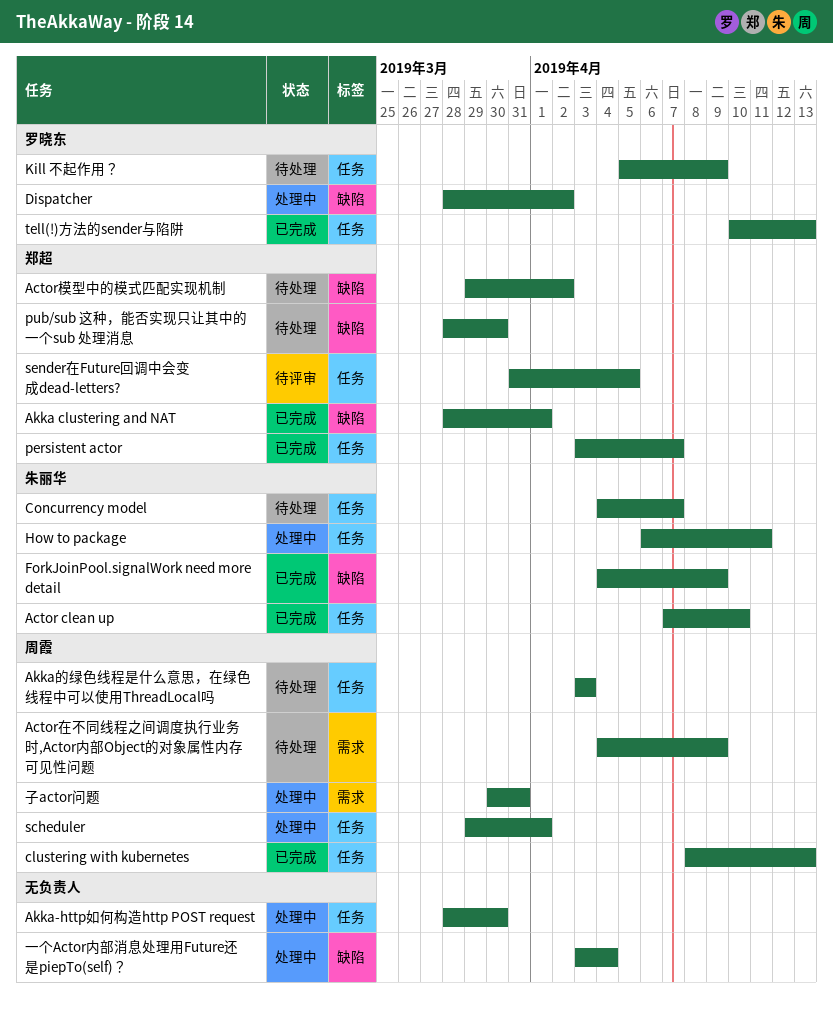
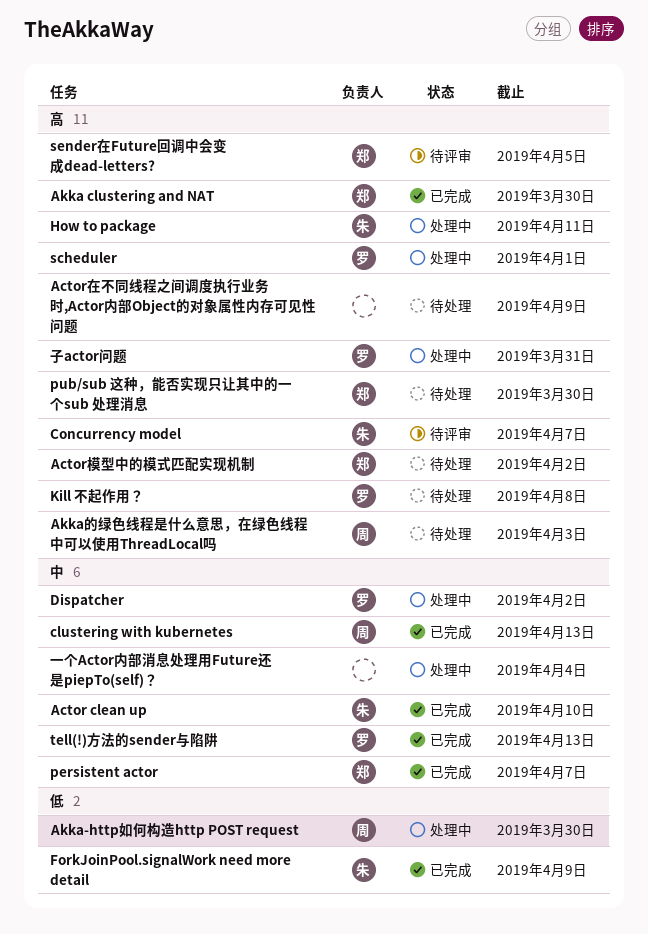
Actor在不同线程之间调度执行业务时,Actor内部Object的对象属性内存可见性问题, owner: 周霞 -> none
Akka clustering and NAT, due: Apr 1 -> Mar 30
Akka-http如何构造http POST request, owner: none -> 周霞
Concurrency model, status: 待处理 -> 待评审
Kill 不起作用？, due: Apr 9 -> Apr 8
scheduler, owner: 周霞 -> 罗晓东
子actor问题, owner: 周霞 -> 罗晓东

